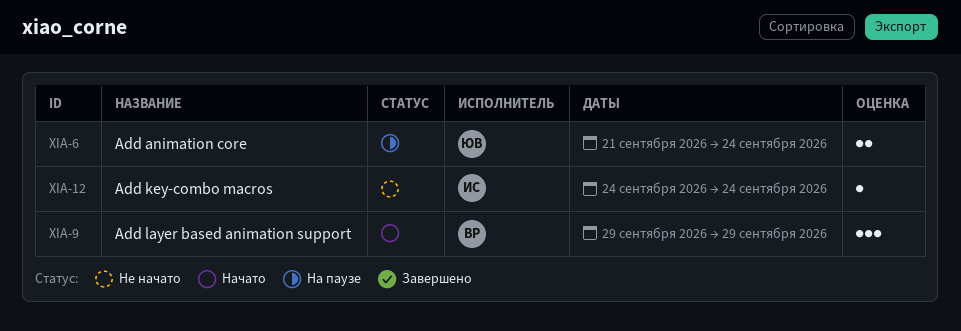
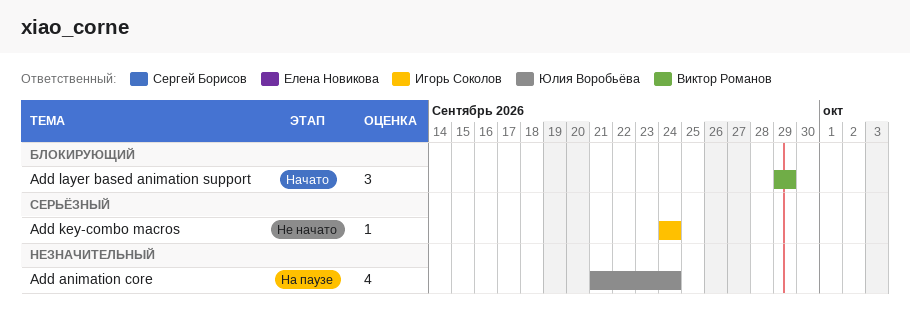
Add animation core, estimate: 2 -> 4

